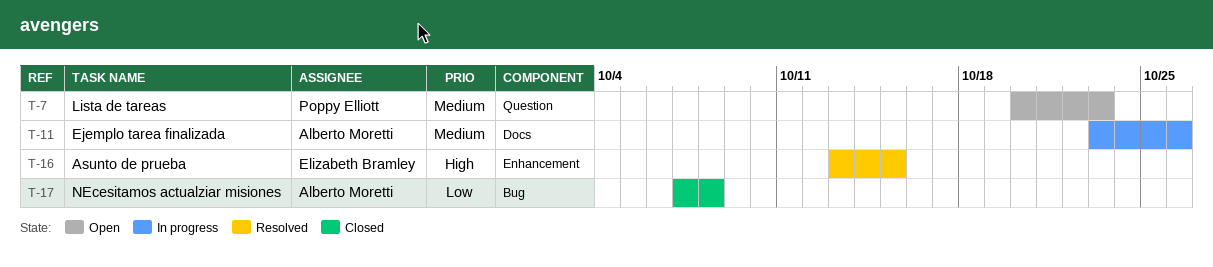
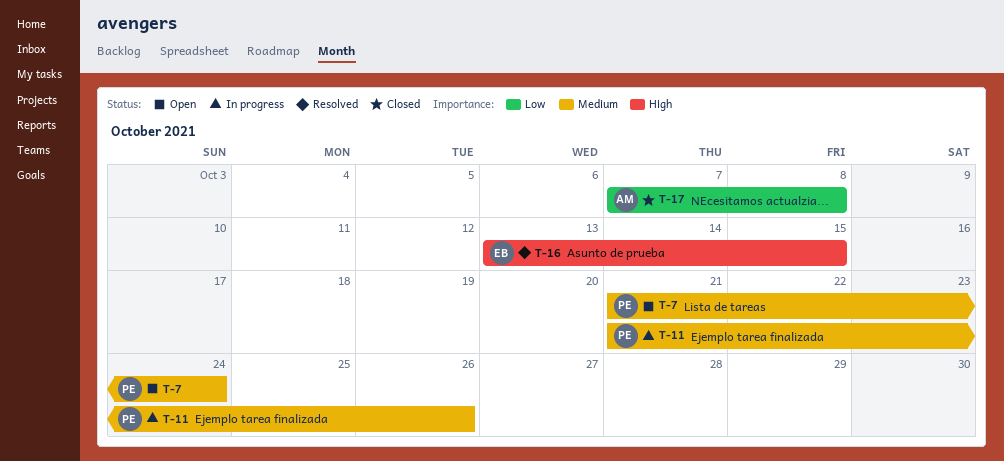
T-7, start: Oct 20 -> Oct 21
T-7, due: Oct 23 -> Oct 24
T-11, owner: Alberto Moretti -> Poppy Elliott
T-11, start: Oct 23 -> Oct 21

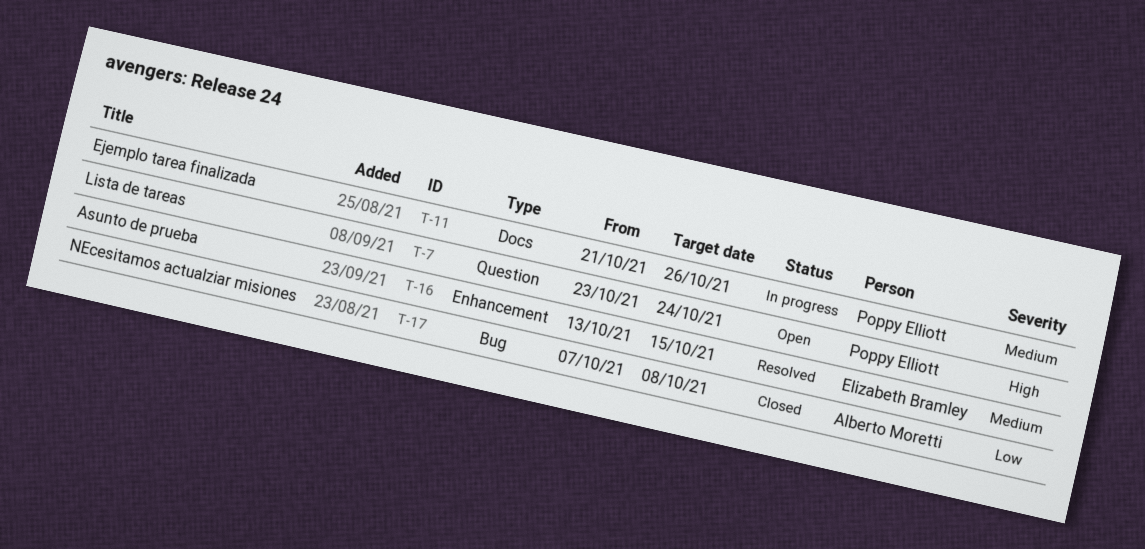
T-7, priority: Medium -> High
T-7, start: Oct 21 -> Oct 23
T-16, priority: High -> Medium

